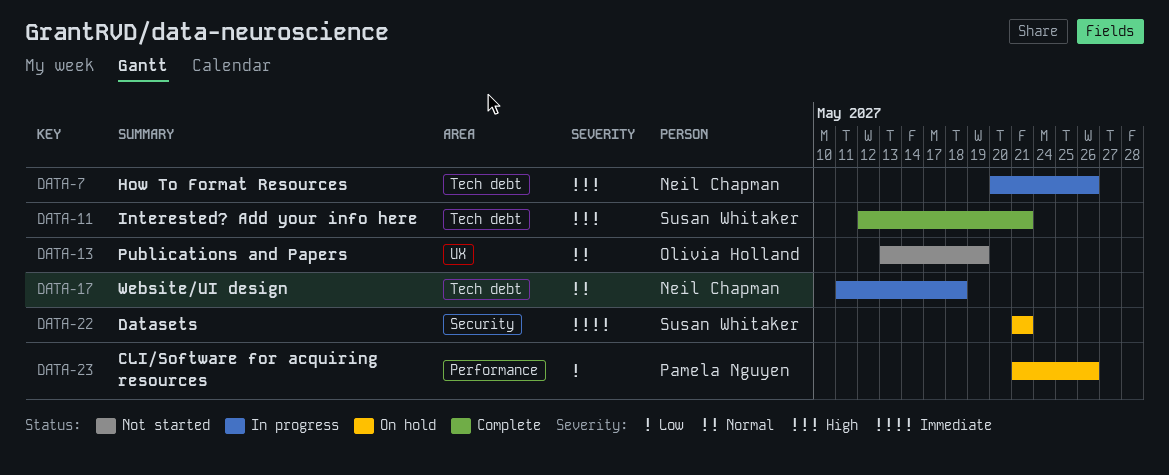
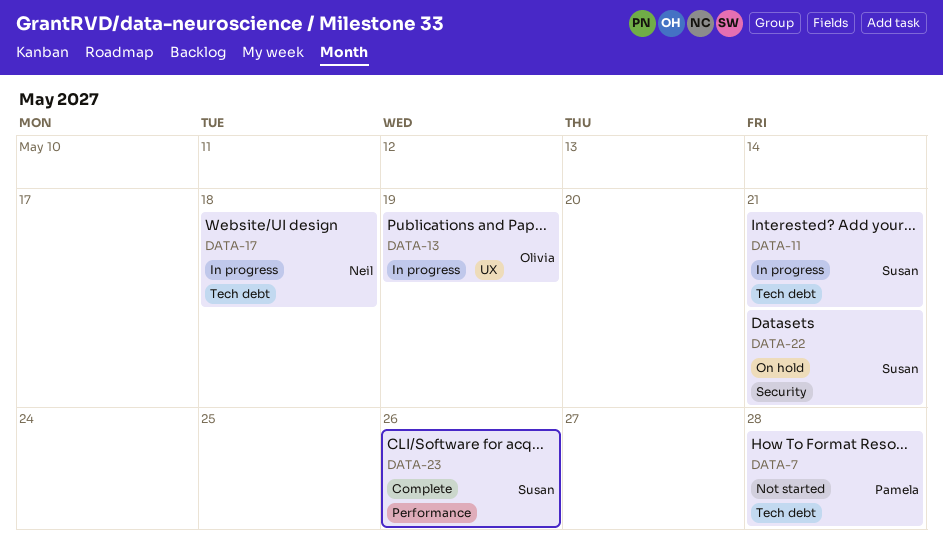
DATA-7, status: In progress -> Not started
DATA-7, owner: Neil Chapman -> Pamela Nguyen
DATA-7, due: May 26 -> May 28
DATA-11, status: Complete -> In progress
DATA-13, status: Not started -> In progress
DATA-23, status: On hold -> Complete
DATA-23, owner: Pamela Nguyen -> Susan Whitaker

